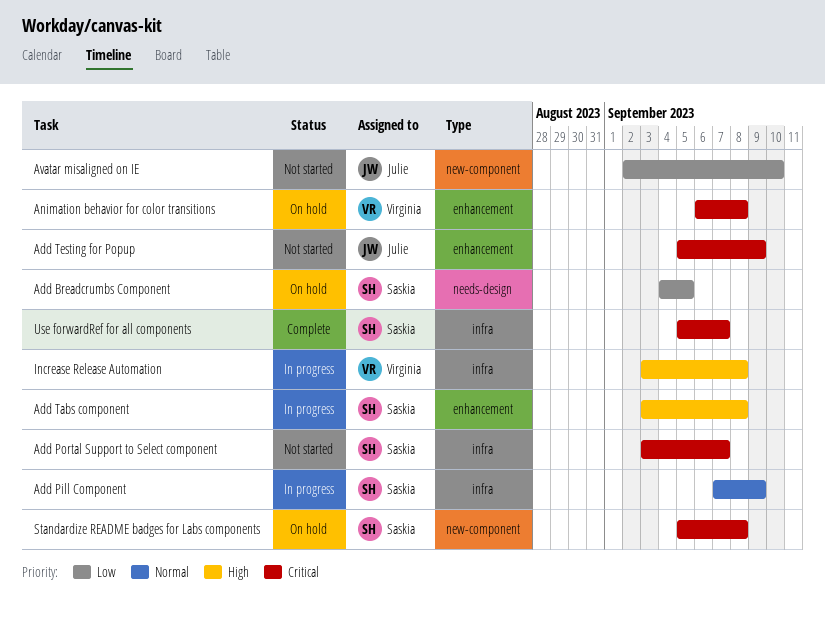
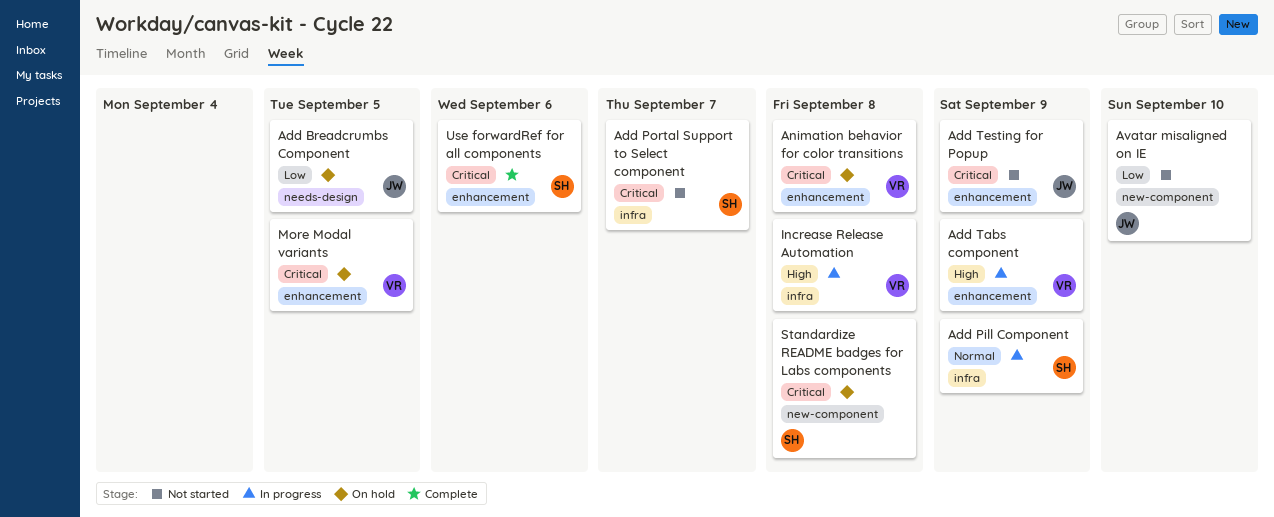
Add Breadcrumbs Component, owner: Saskia -> Julie
Add Tabs component, owner: Saskia -> Virginia
Add Tabs component, due: Sep 8 -> Sep 9
More Modal variants: none -> present
Use forwardRef for all components, label: infra -> enhancement
Use forwardRef for all components, due: Sep 7 -> Sep 6

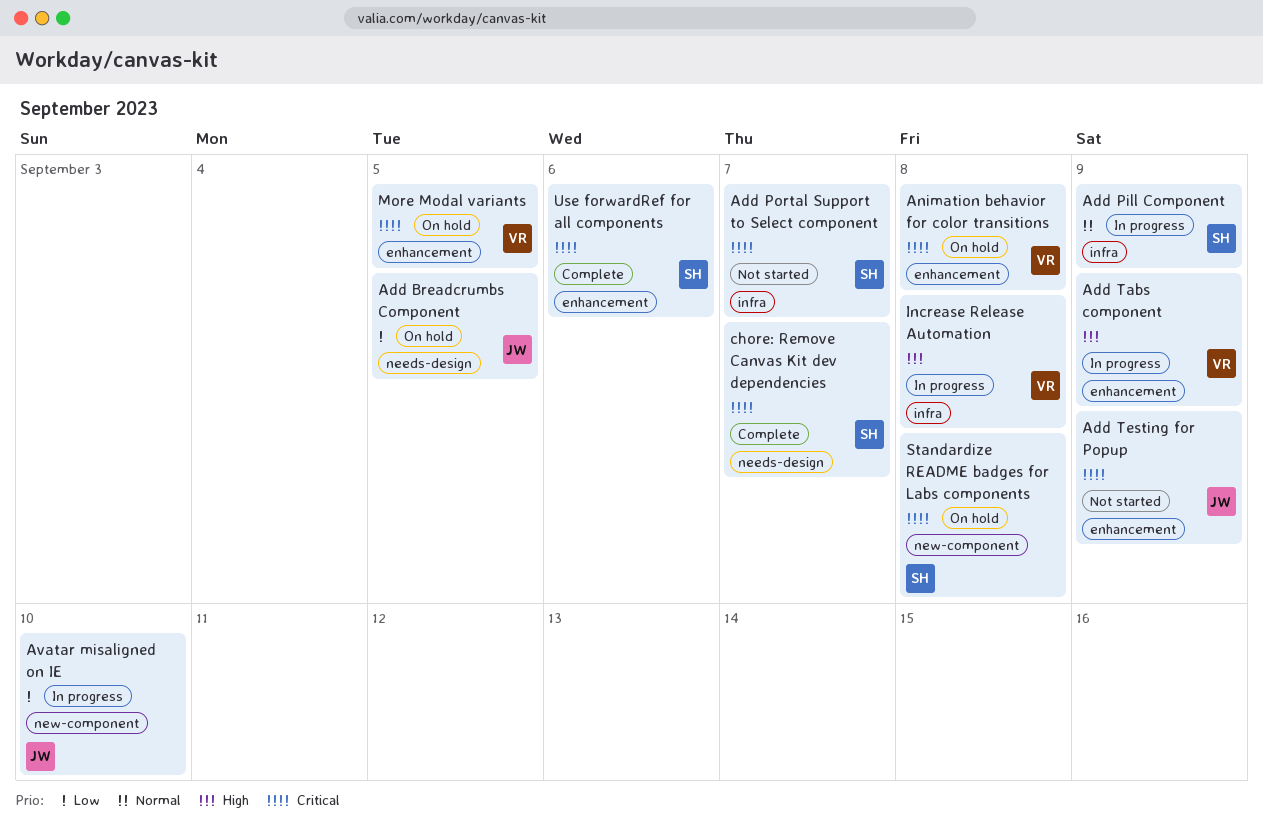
Avatar misaligned on IE, status: Not started -> In progress
chore: Remove Canvas Kit dev dependencies: none -> present

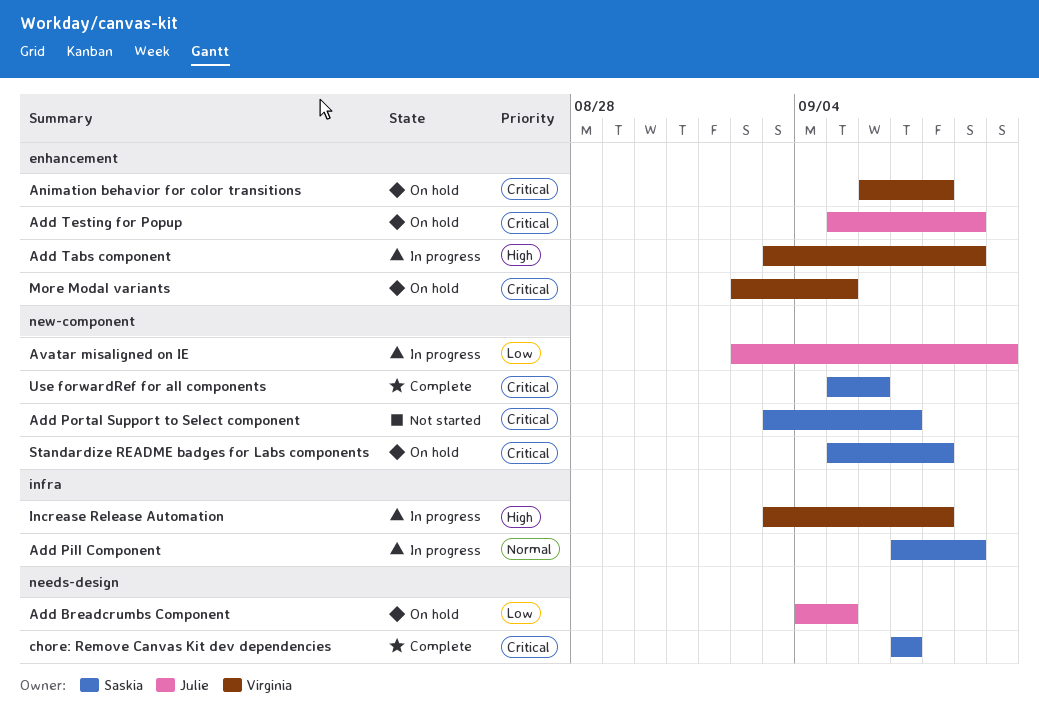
Add Portal Support to Select component, label: infra -> new-component
Add Testing for Popup, status: Not started -> On hold
Use forwardRef for all components, label: enhancement -> new-component

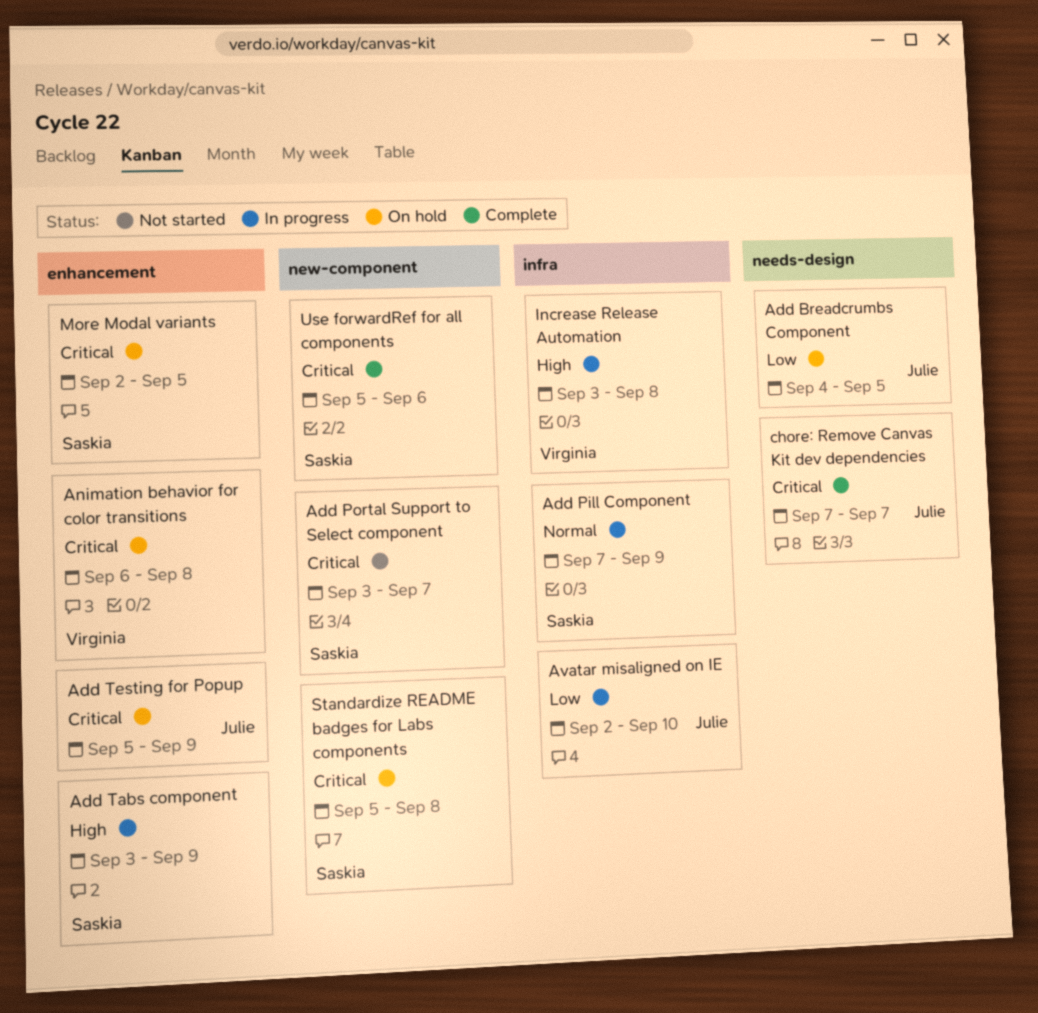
Add Tabs component, owner: Virginia -> Saskia
Avatar misaligned on IE, label: new-component -> infra
chore: Remove Canvas Kit dev dependencies, owner: Saskia -> Julie
More Modal variants, owner: Virginia -> Saskia

